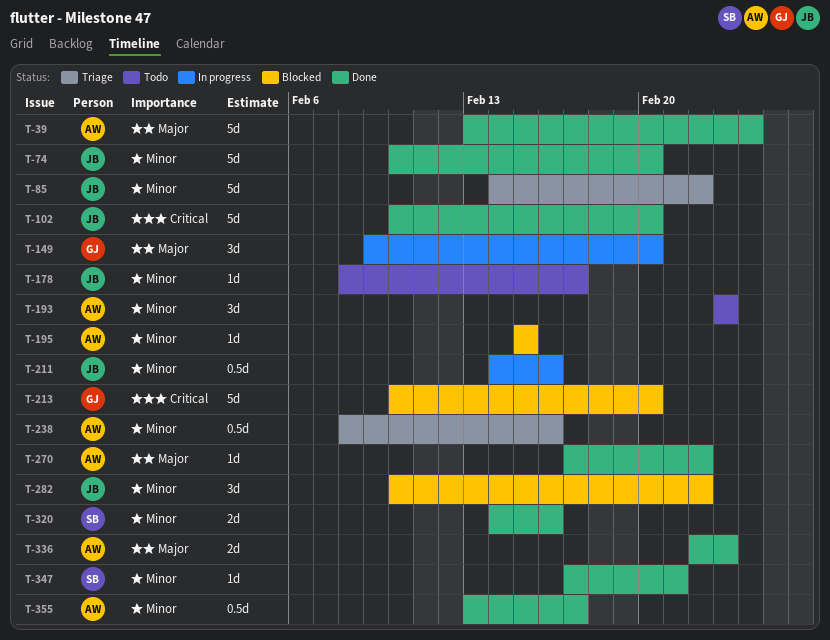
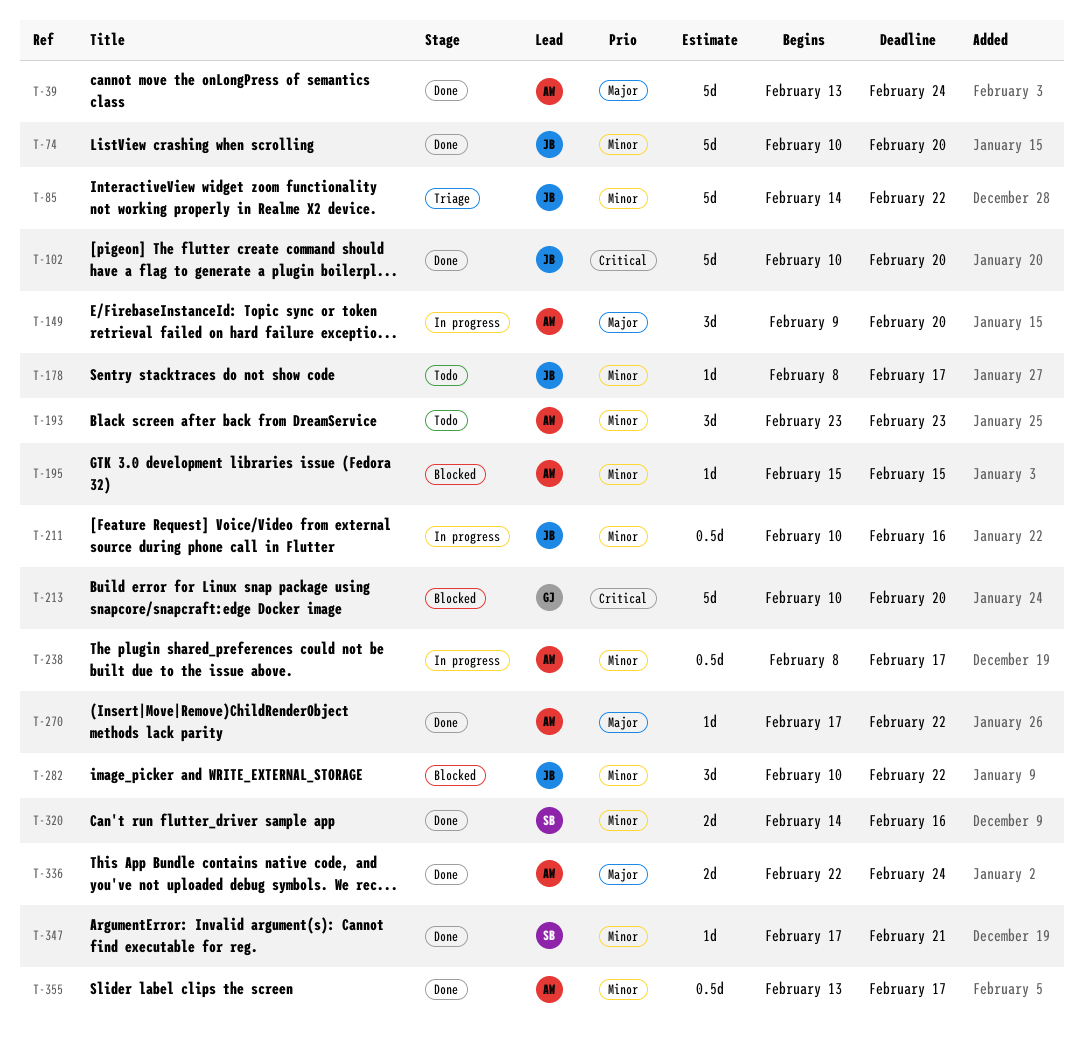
T-149, owner: GJ -> AW
T-211, start: Feb 14 -> Feb 10
T-238, status: Triage -> In progress
T-238, due: Feb 16 -> Feb 17
T-336, due: Feb 23 -> Feb 24

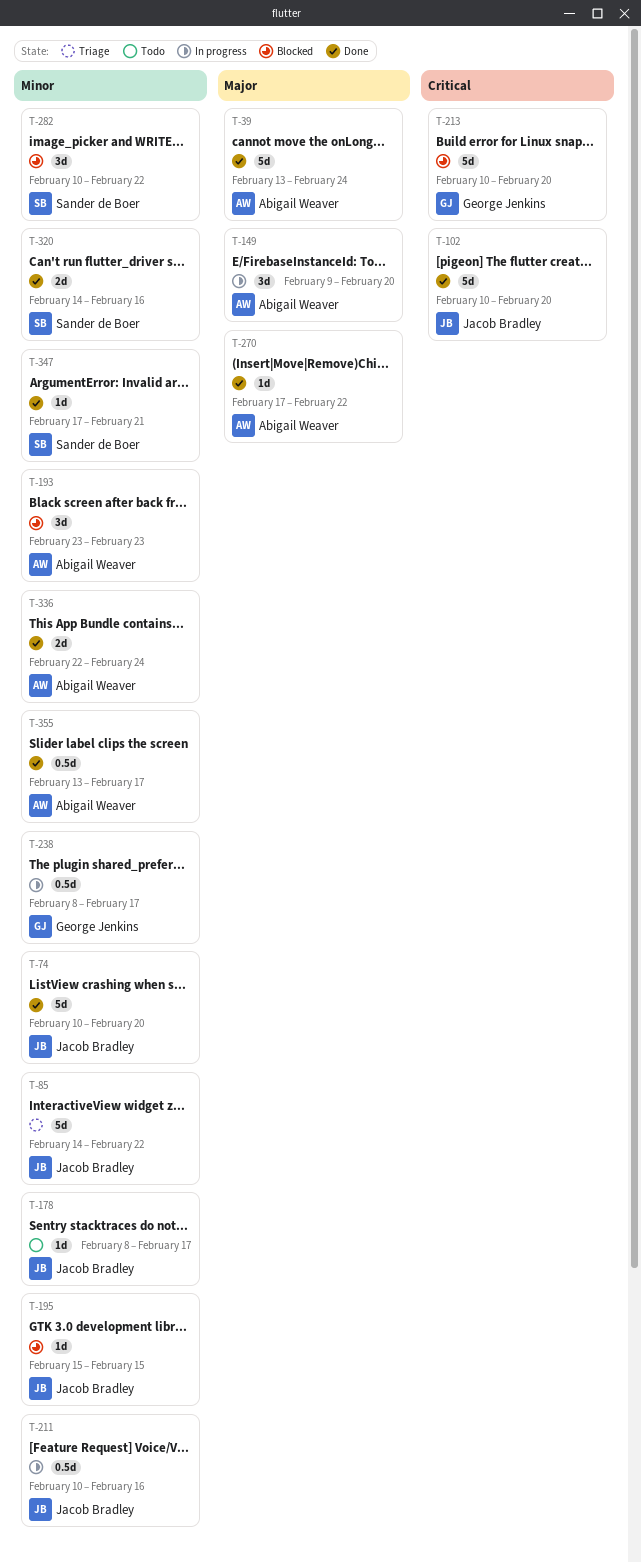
T-193, status: Todo -> Blocked
T-195, owner: Abigail Weaver -> Jacob Bradley
T-238, owner: Abigail Weaver -> George Jenkins
T-282, owner: Jacob Bradley -> Sander de Boer
T-336, priority: Major -> Minor

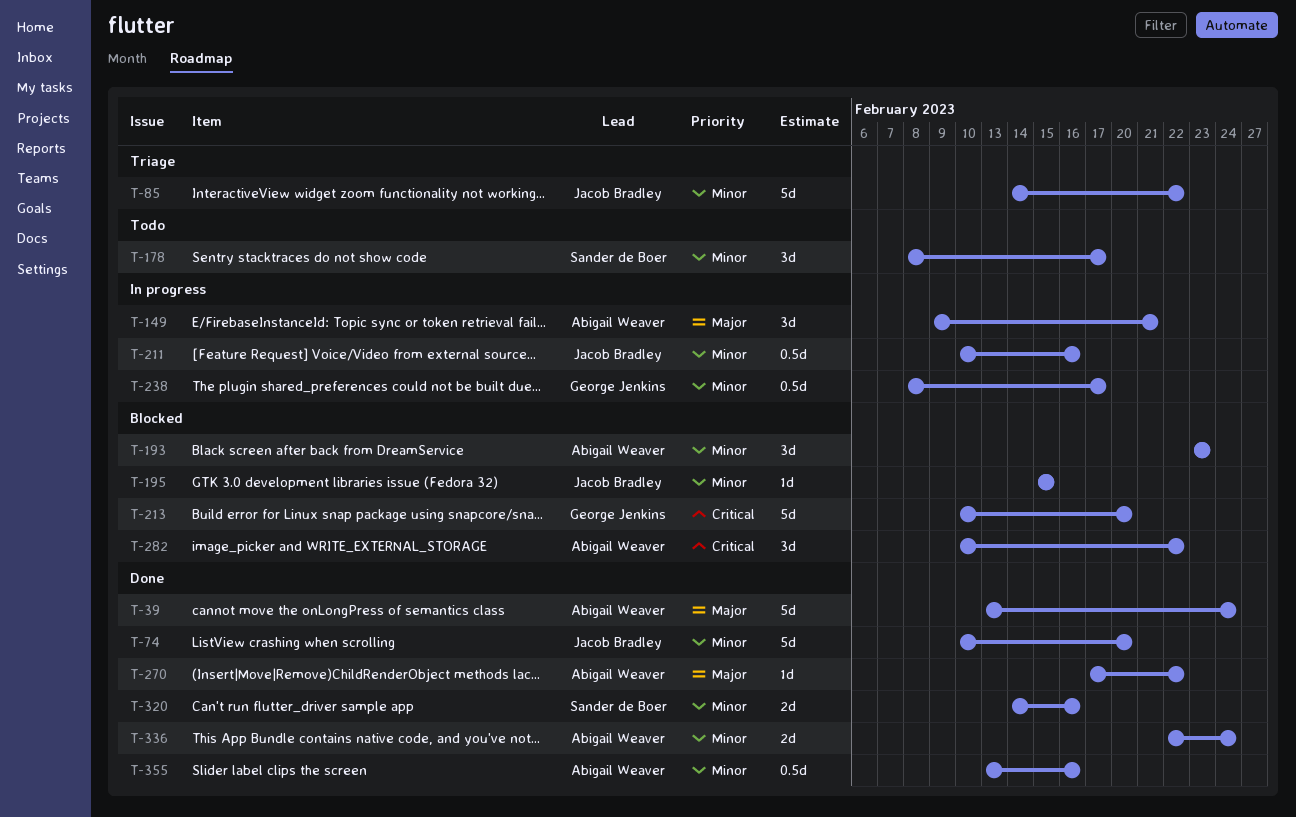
T-102: present -> none
T-149, due: Feb 20 -> Feb 21
T-178, owner: Jacob Bradley -> Sander de Boer
T-178, estimate: 1d -> 3d
T-282, owner: Sander de Boer -> Abigail Weaver
T-282, priority: Minor -> Critical
T-347: present -> none
T-355, due: Feb 17 -> Feb 16

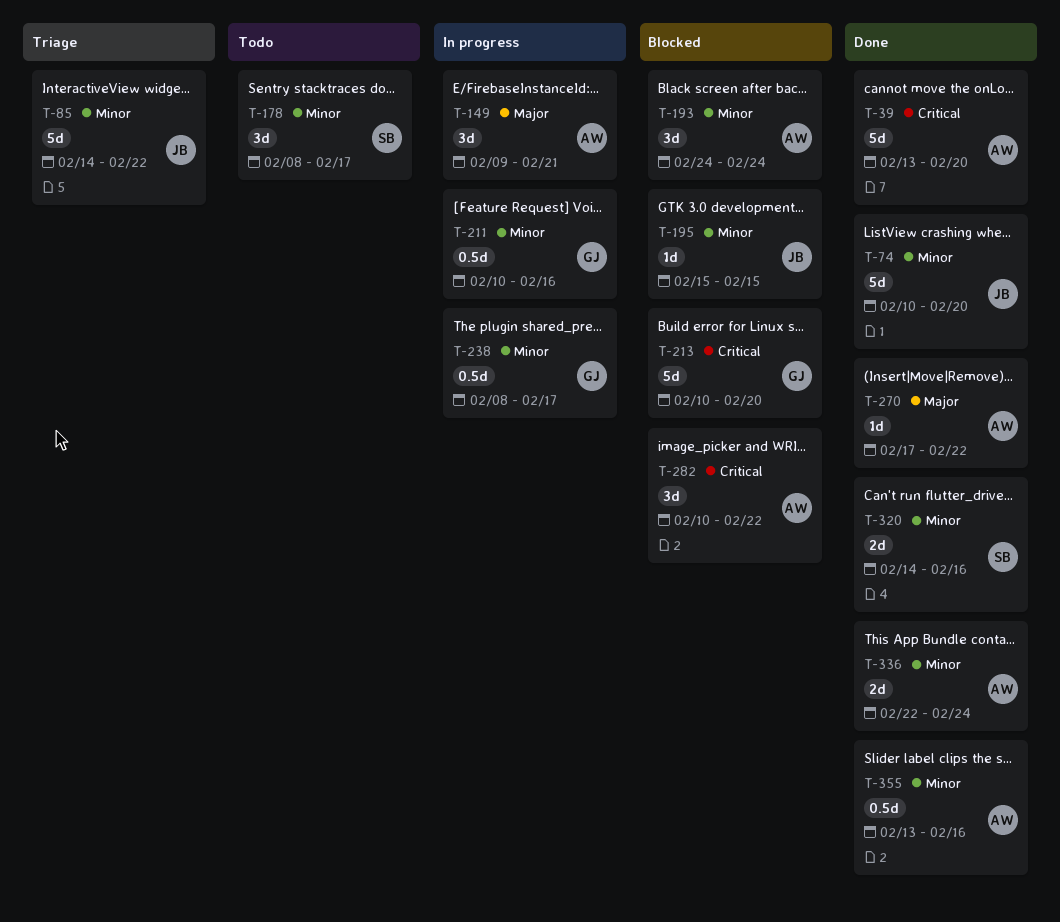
T-39, priority: Major -> Critical
T-39, due: Feb 24 -> Feb 20
T-193, start: Feb 23 -> Feb 24
T-193, due: Feb 23 -> Feb 24
T-211, owner: Jacob Bradley -> George Jenkins

